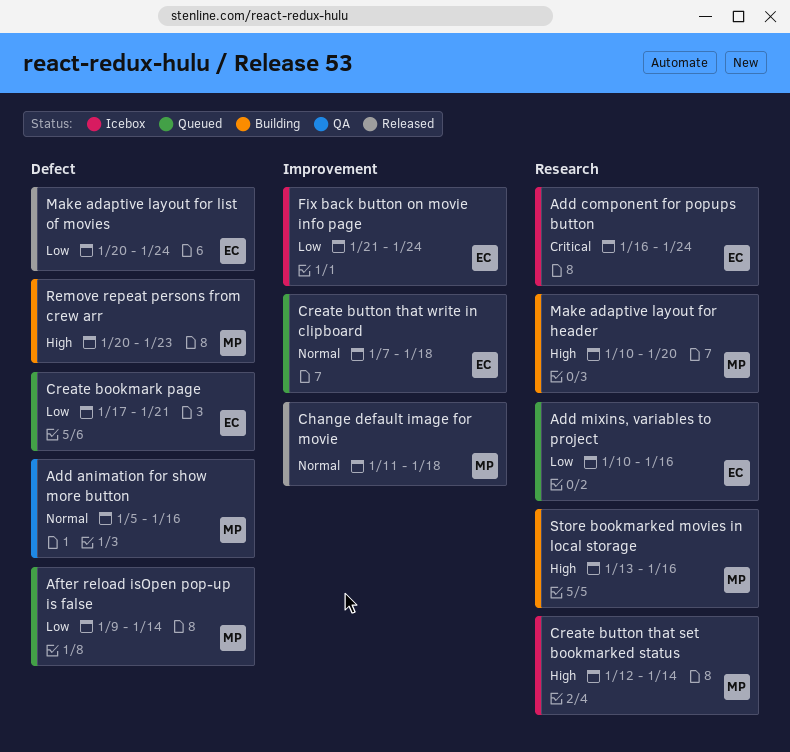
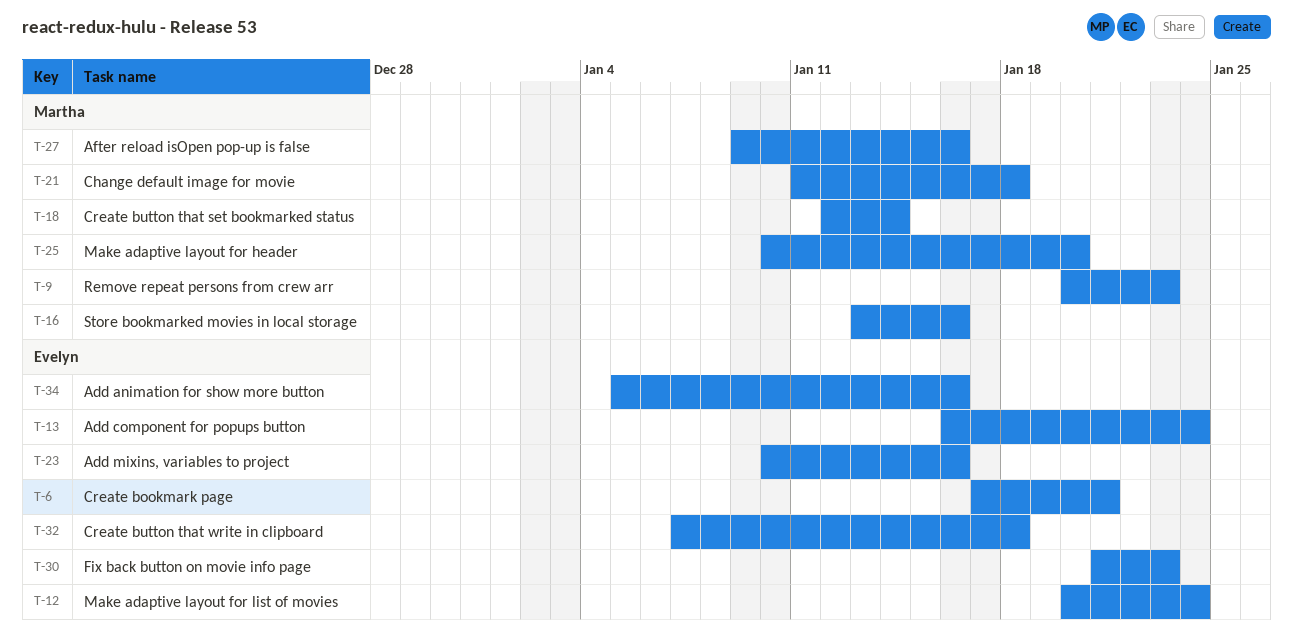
Add animation for show more button, owner: Martha -> Evelyn
After reload isOpen pop-up is false, due: Jan 14 -> Jan 16
Fix back button on movie info page, due: Jan 24 -> Jan 23

